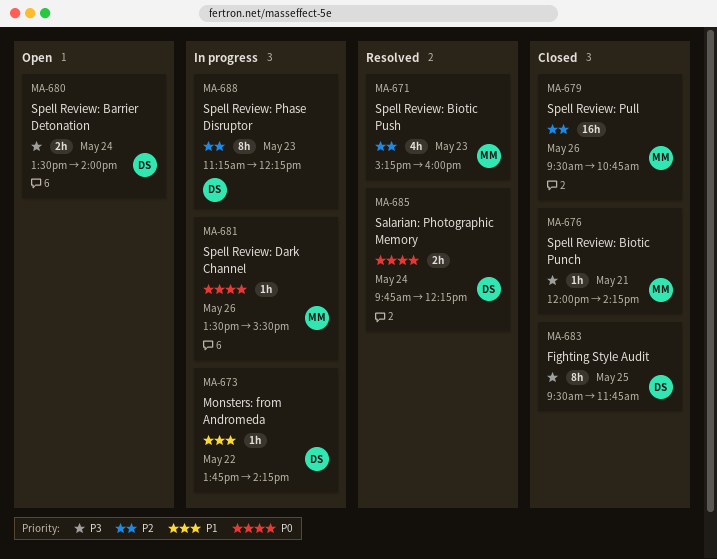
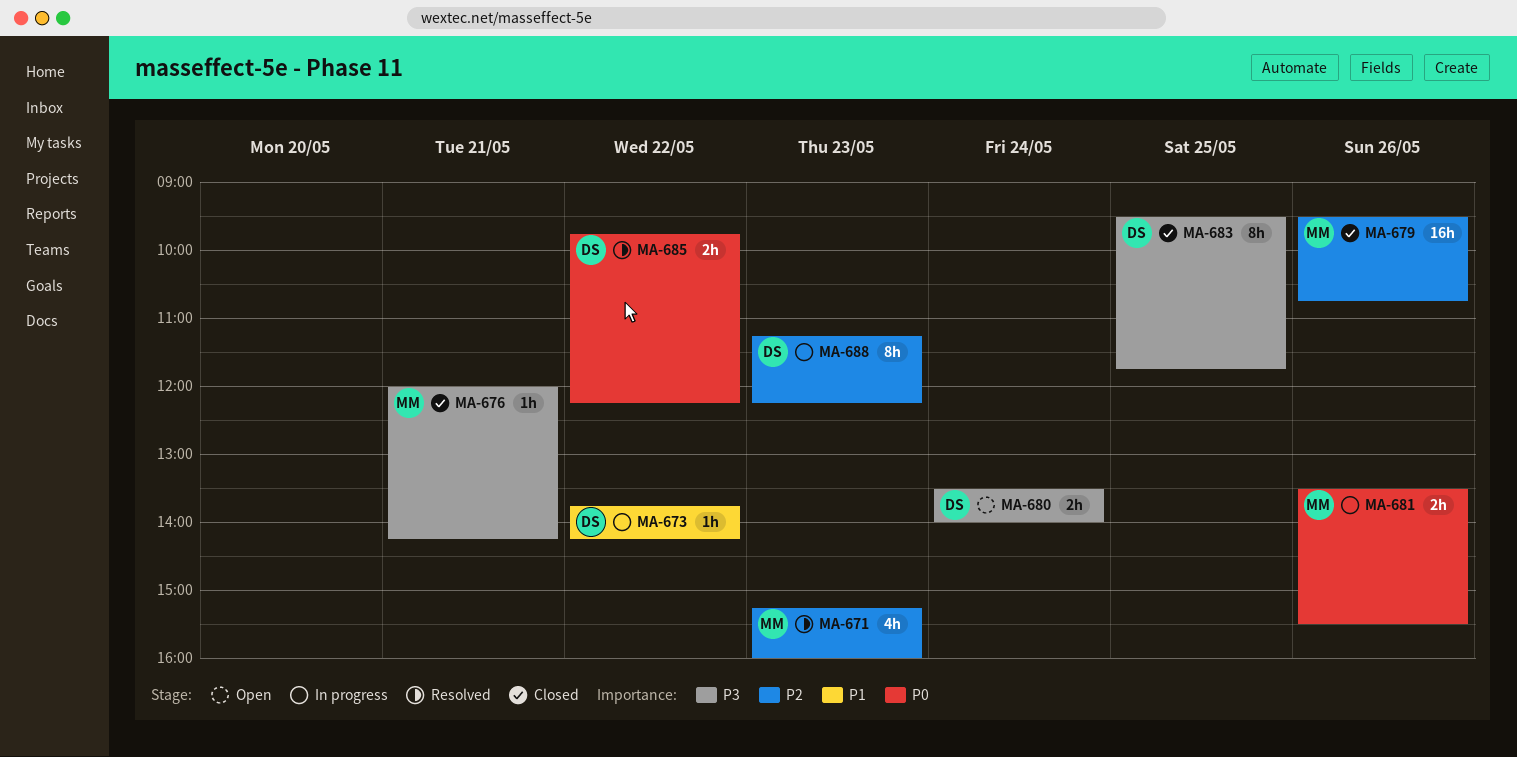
MA-681, estimate: 1h -> 2h
MA-685, day: May 24 -> May 22

